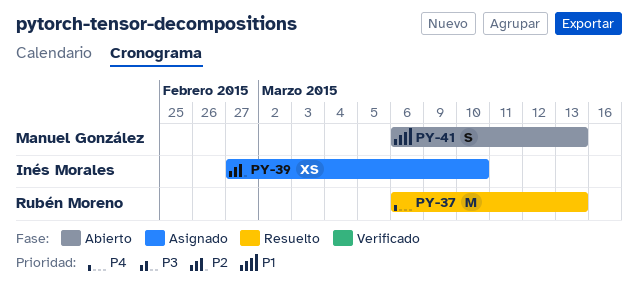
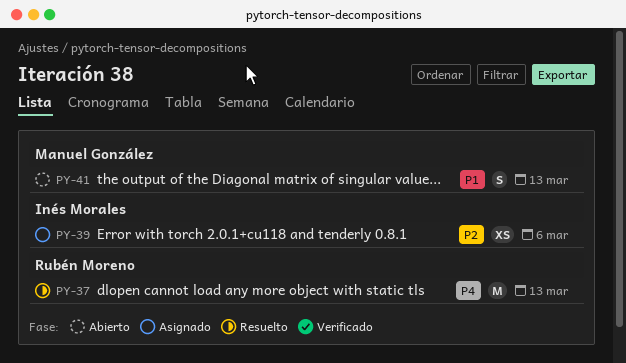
PY-39, due: Mar 10 -> Mar 6

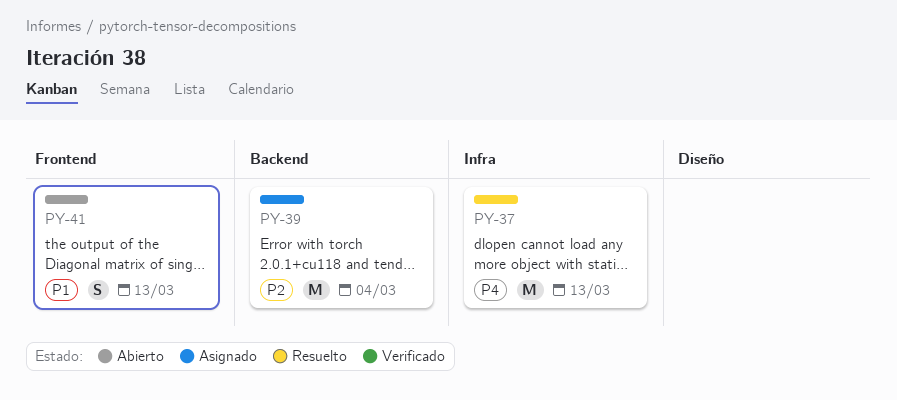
PY-39, estimate: XS -> M
PY-39, due: Mar 6 -> Mar 4

